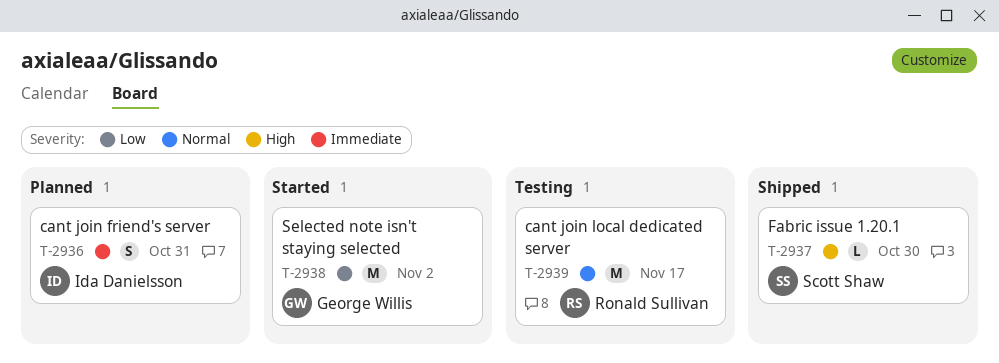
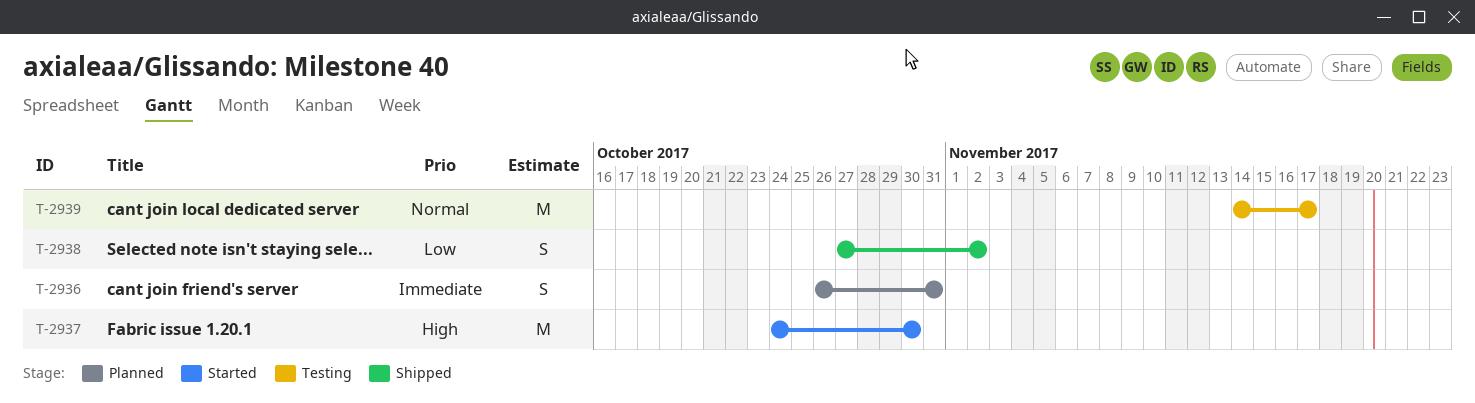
T-2937, status: Shipped -> Started
T-2937, estimate: L -> M
T-2938, status: Started -> Shipped
T-2938, estimate: M -> S

